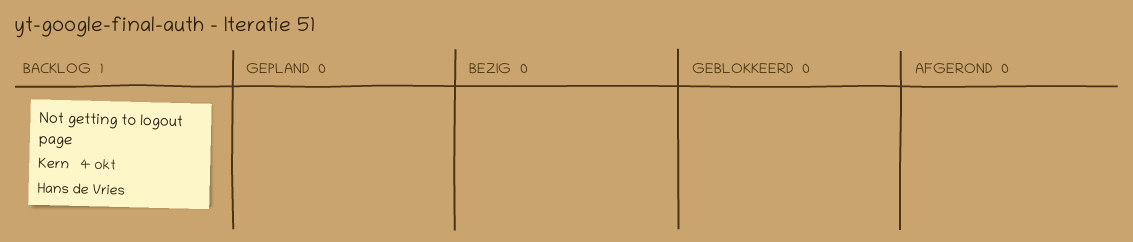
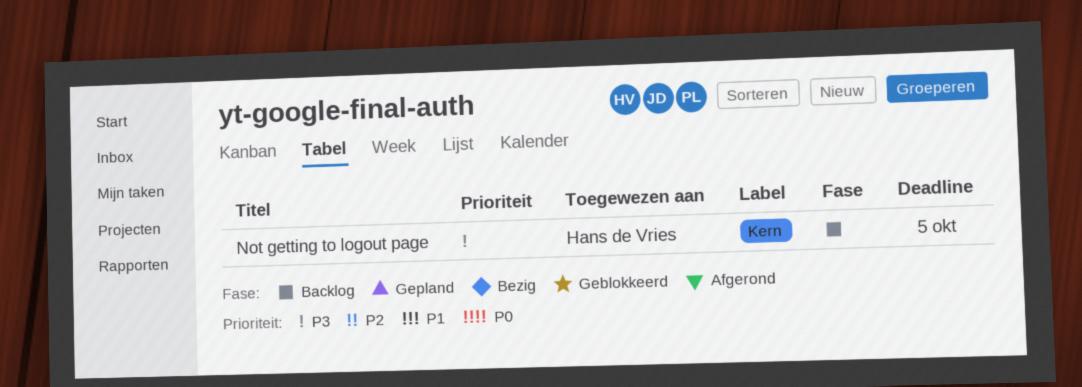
Not getting to logout page, due: Oct 4 -> Oct 5

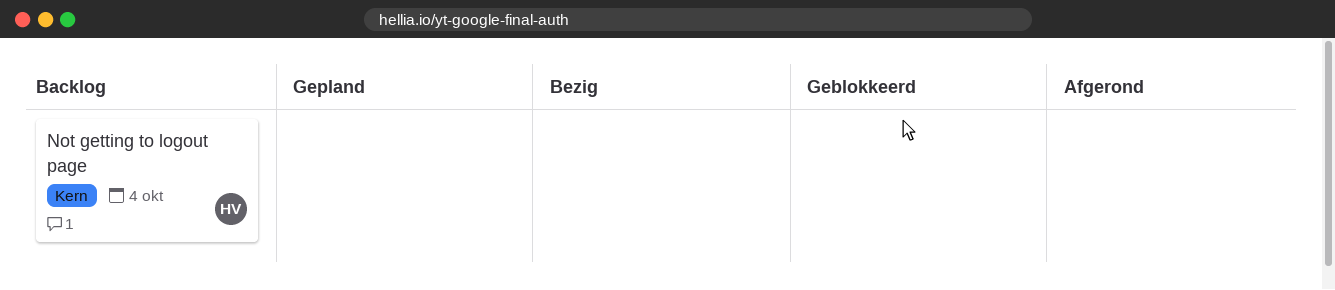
Not getting to logout page, due: Oct 5 -> Oct 4

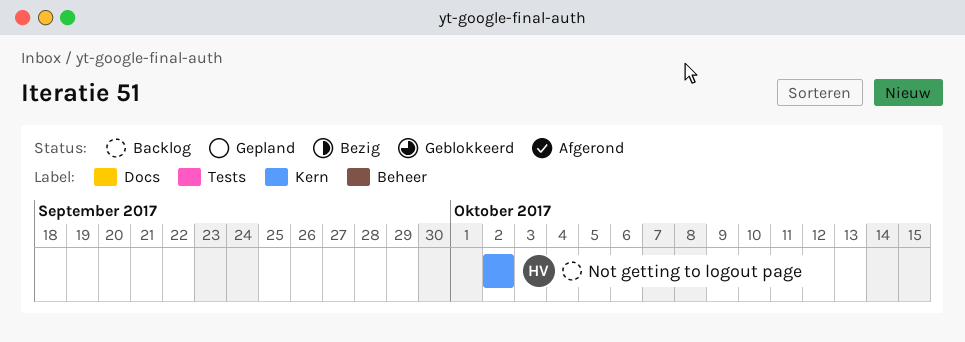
Not getting to logout page, due: Oct 4 -> Oct 2

